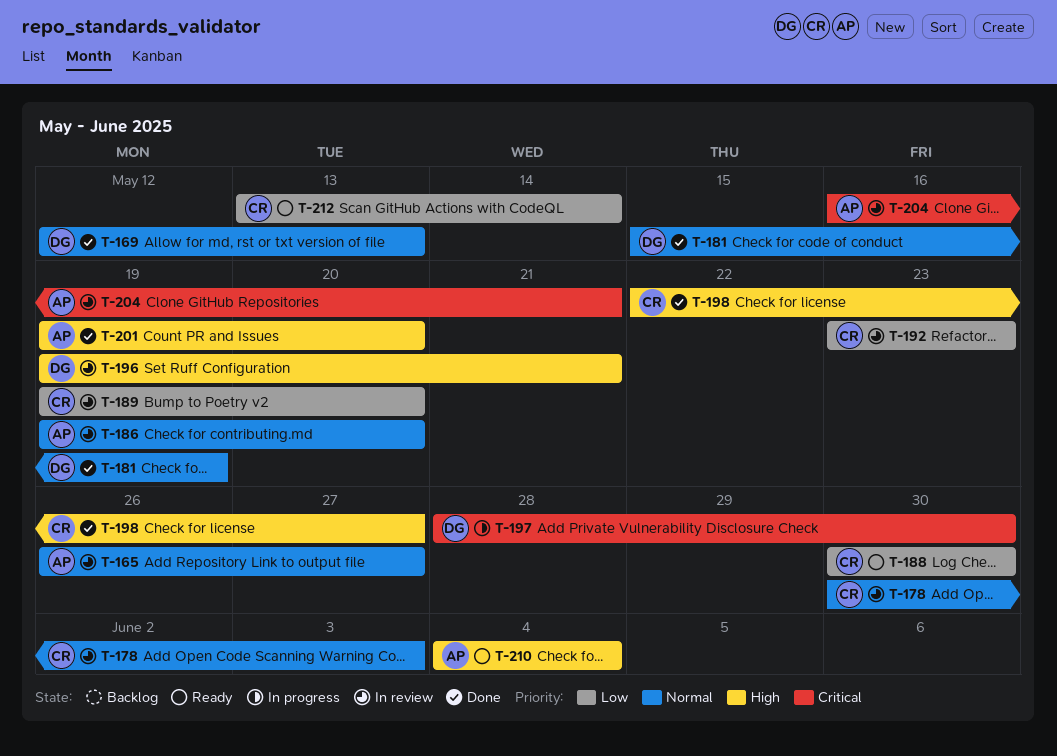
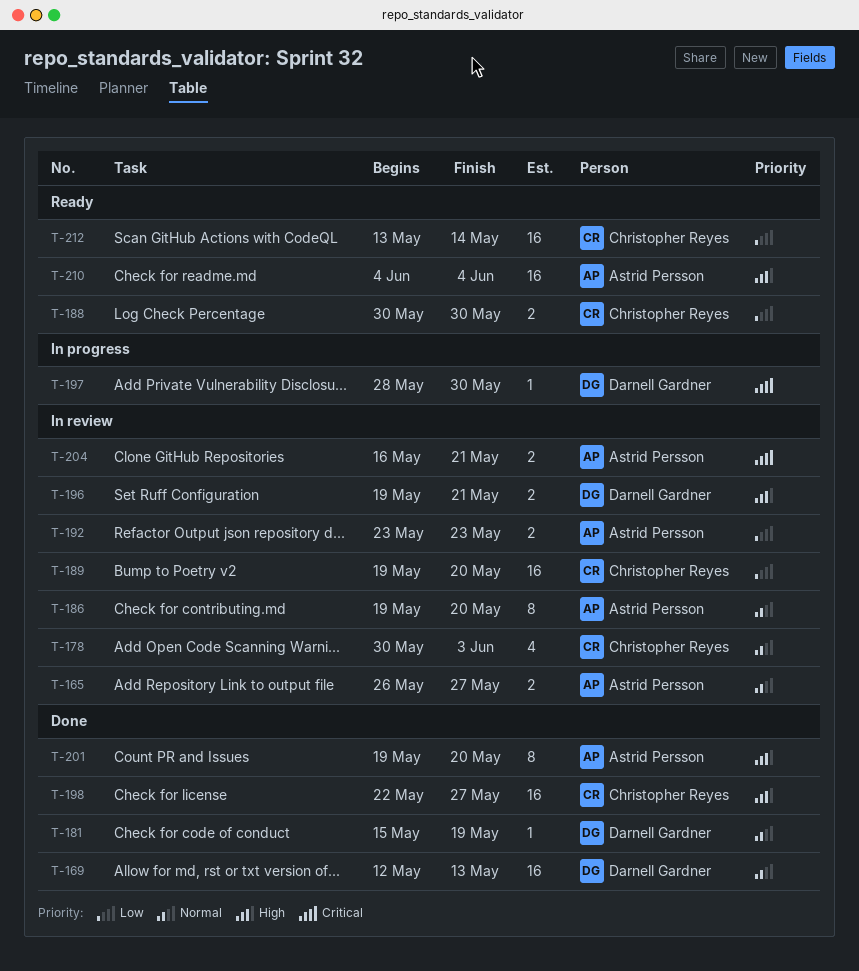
T-192, owner: Christopher Reyes -> Astrid Persson

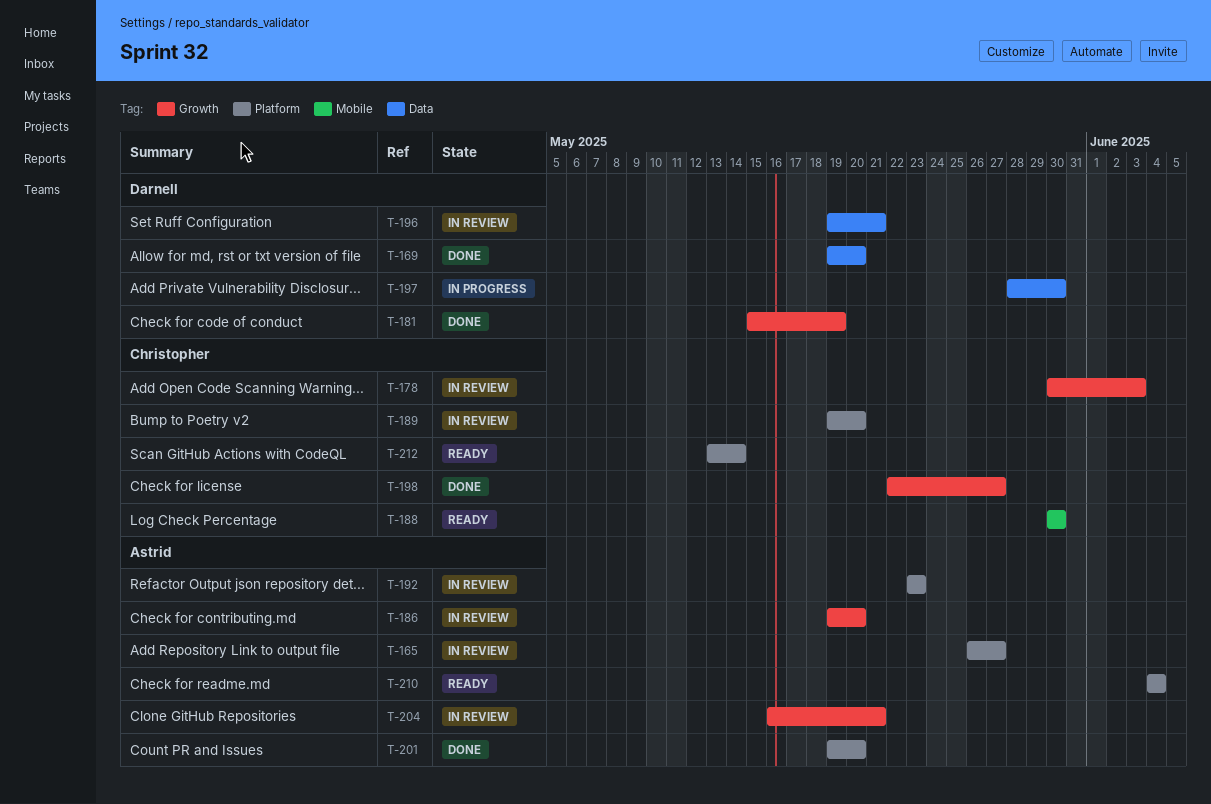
T-169, start: May 12 -> May 19
T-169, due: May 13 -> May 20

